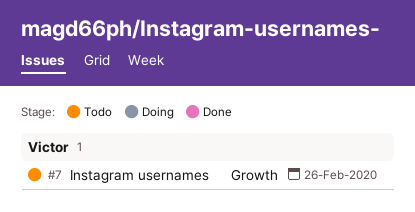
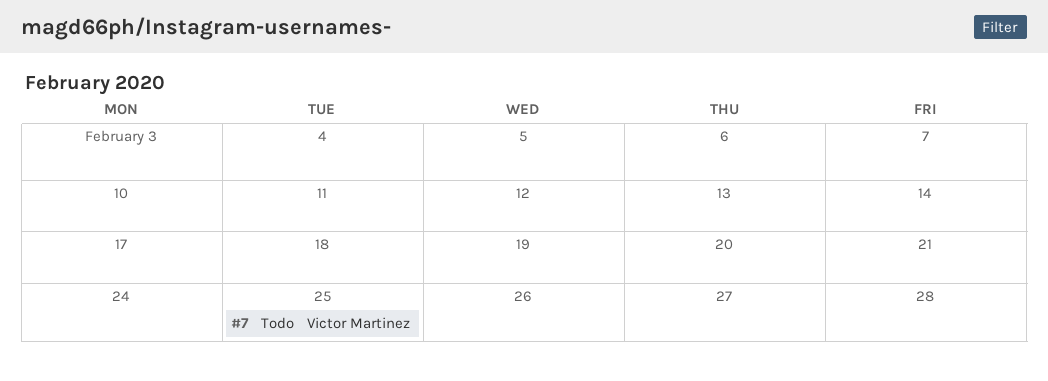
#7, due: Feb 26 -> Feb 25

